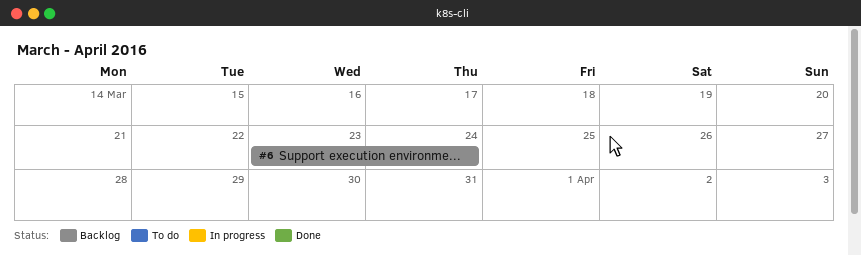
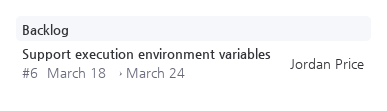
#6, start: Mar 23 -> Mar 18

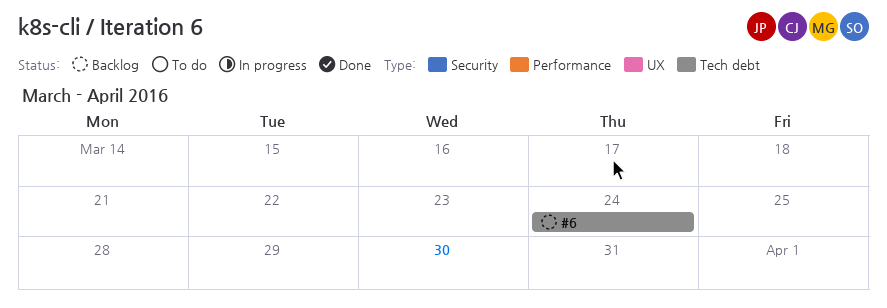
#6, start: Mar 18 -> Mar 24

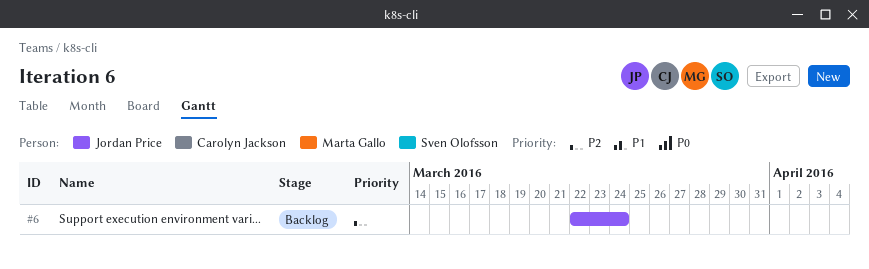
#6, start: Mar 24 -> Mar 22

